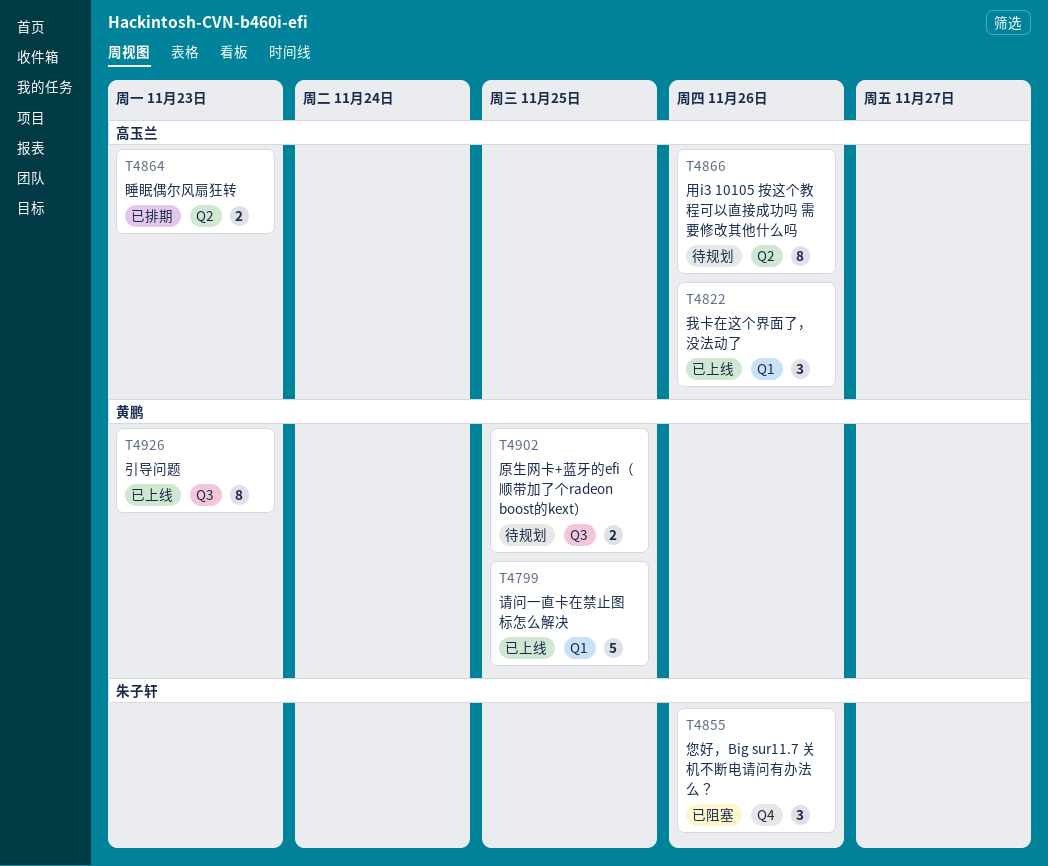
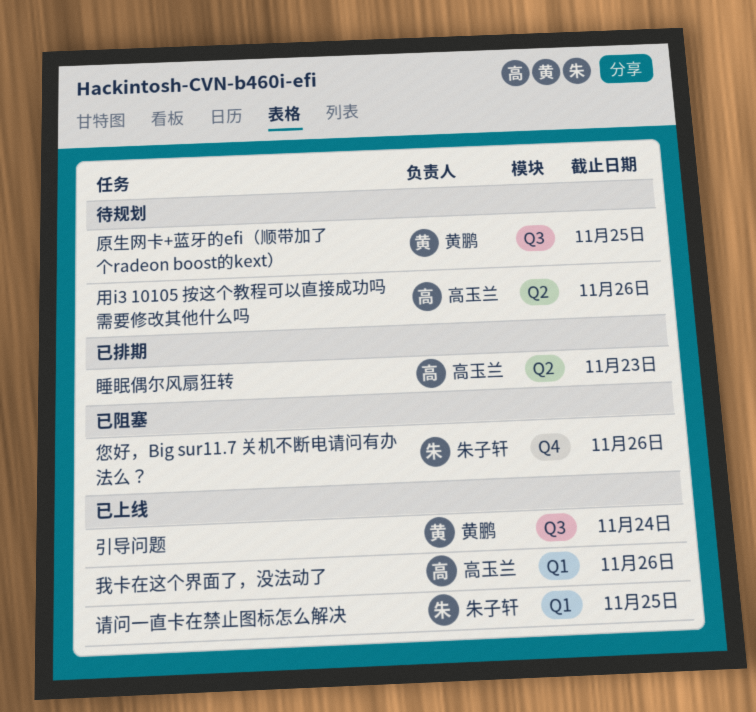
引导问题, due: Nov 23 -> Nov 24
请问一直卡在禁止图标怎么解决, owner: 黄鹏 -> 朱子轩

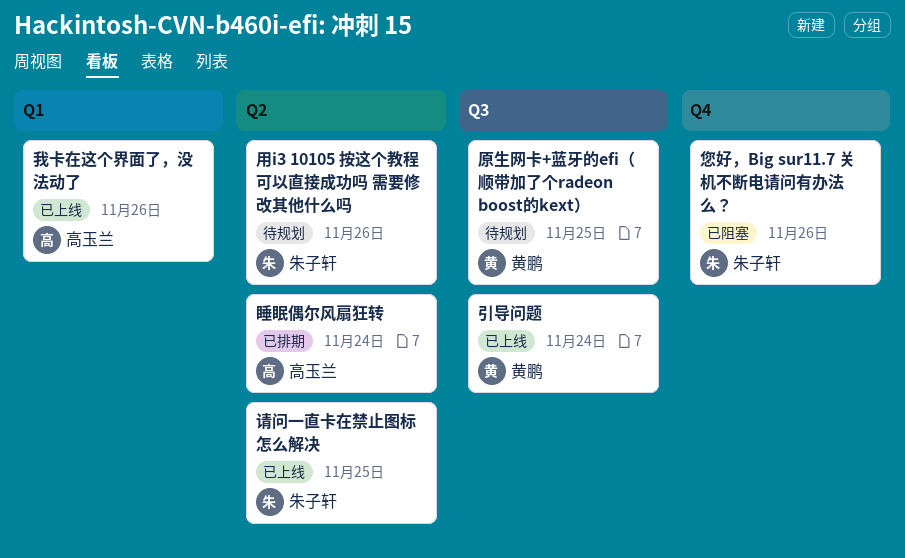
用i3 10105 按这个教程可以直接成功吗 需要修改其他什么吗, owner: 高玉兰 -> 朱子轩
睡眠偶尔风扇狂转, due: Nov 23 -> Nov 24
请问一直卡在禁止图标怎么解决, label: Q1 -> Q2

